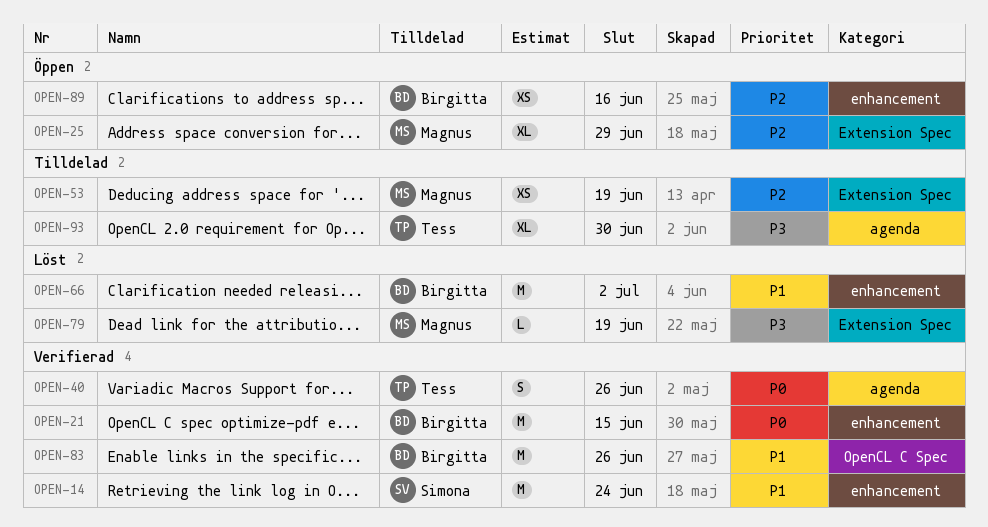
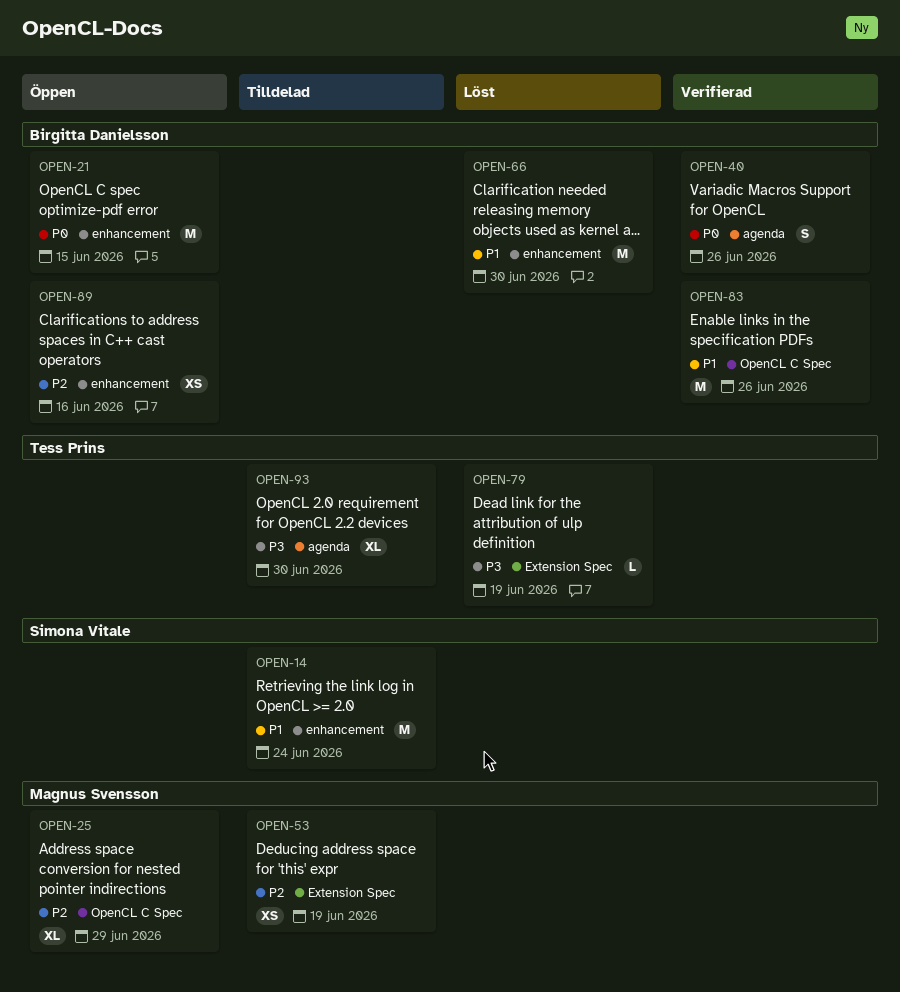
OPEN-14, status: Verifierad -> Tilldelad
OPEN-21, status: Verifierad -> Öppen
OPEN-25, label: Extension Spec -> OpenCL C Spec
OPEN-40, owner: Tess Prins -> Birgitta Danielsson
OPEN-66, due: Jul 2 -> Jun 30
OPEN-79, owner: Magnus Svensson -> Tess Prins

